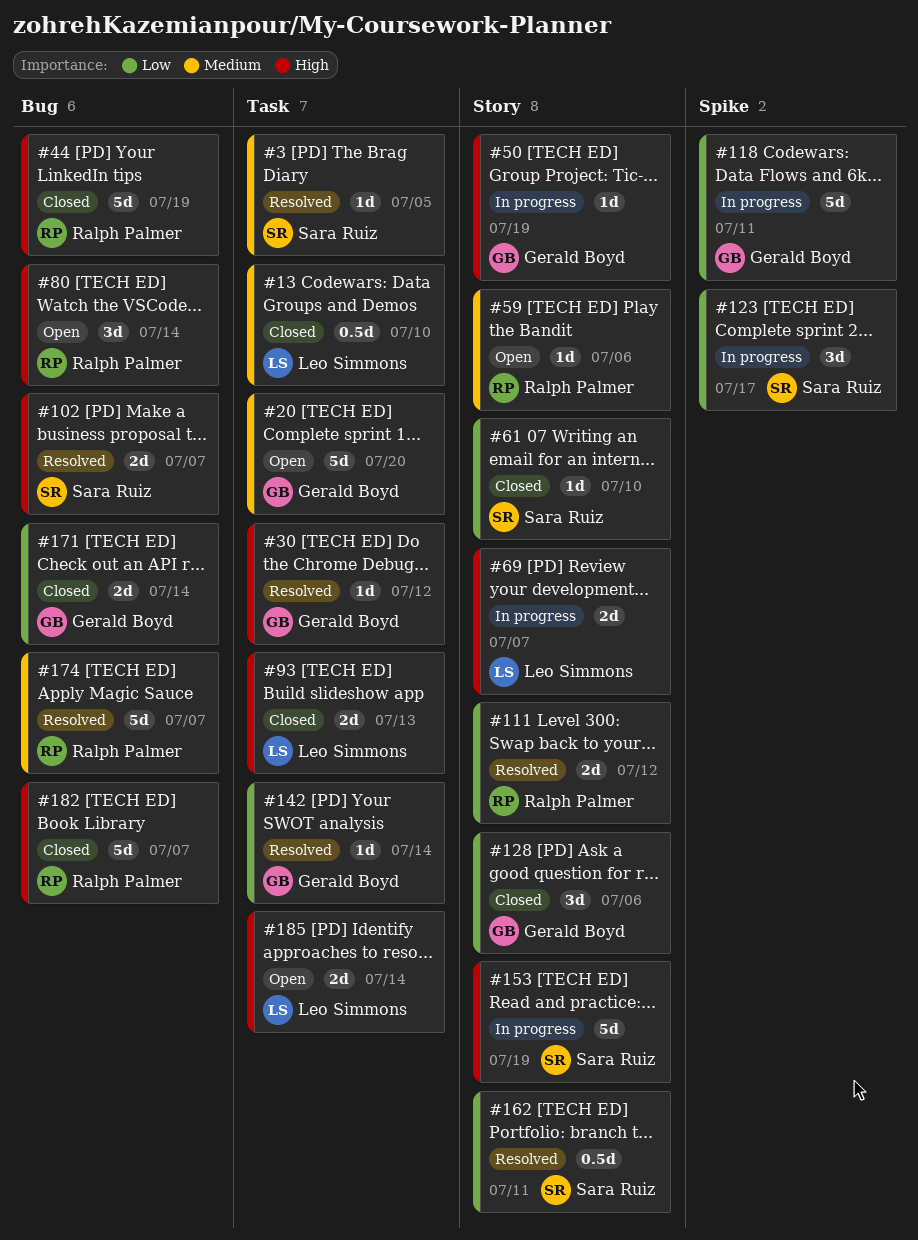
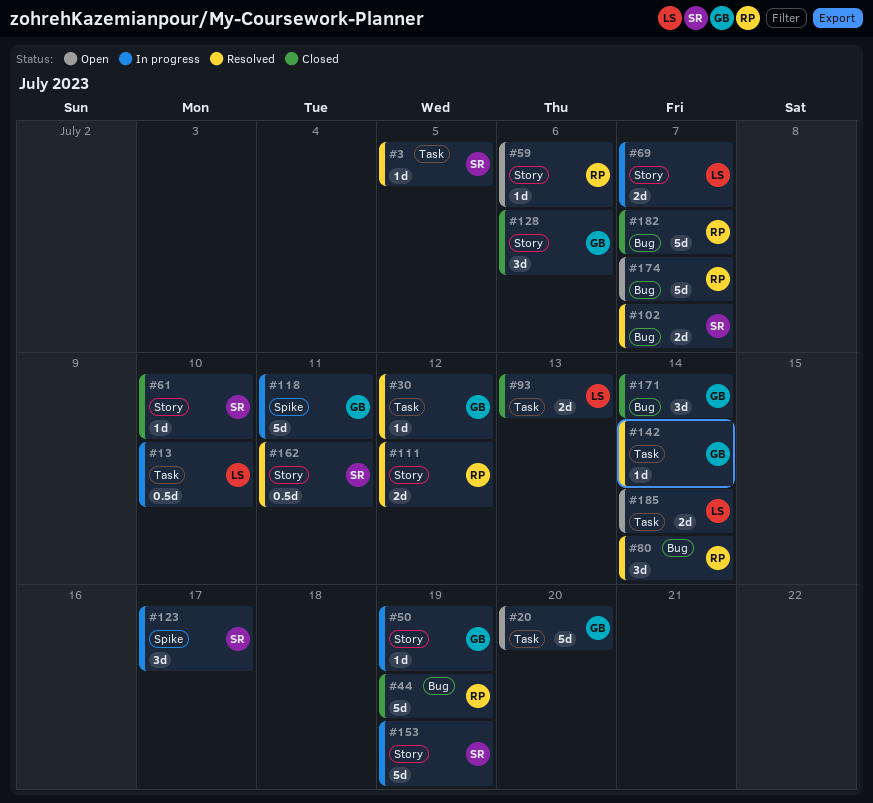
#13, status: Closed -> In progress
#80, status: Open -> Resolved
#171, estimate: 2d -> 3d
#174, status: Resolved -> Open

